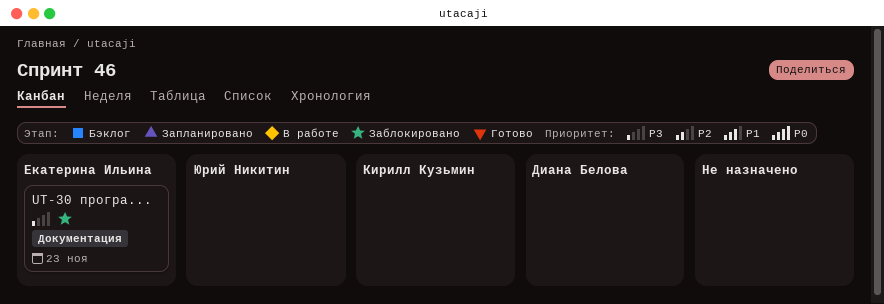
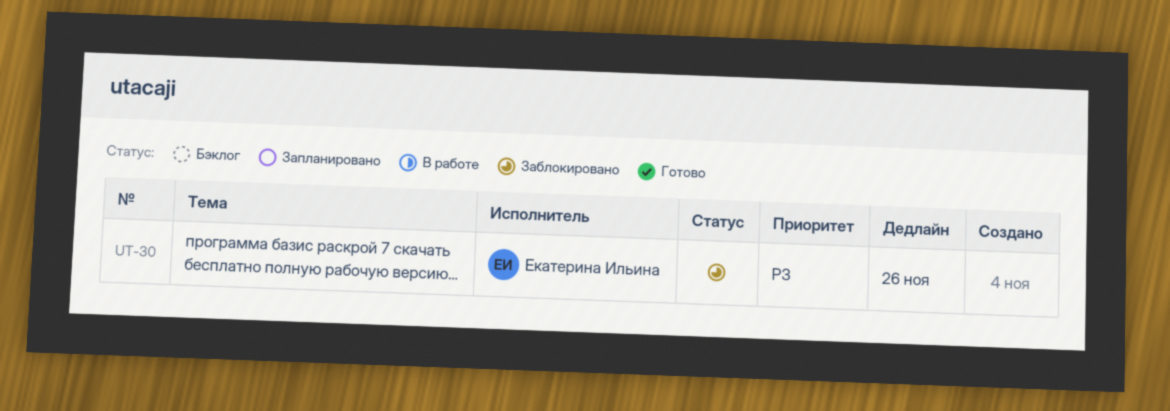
UT-30, due: Nov 23 -> Nov 26

